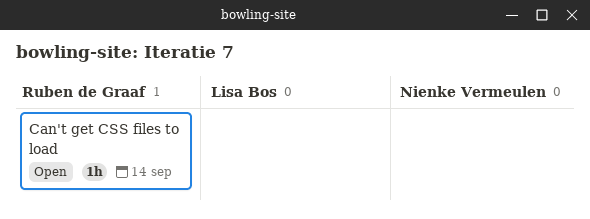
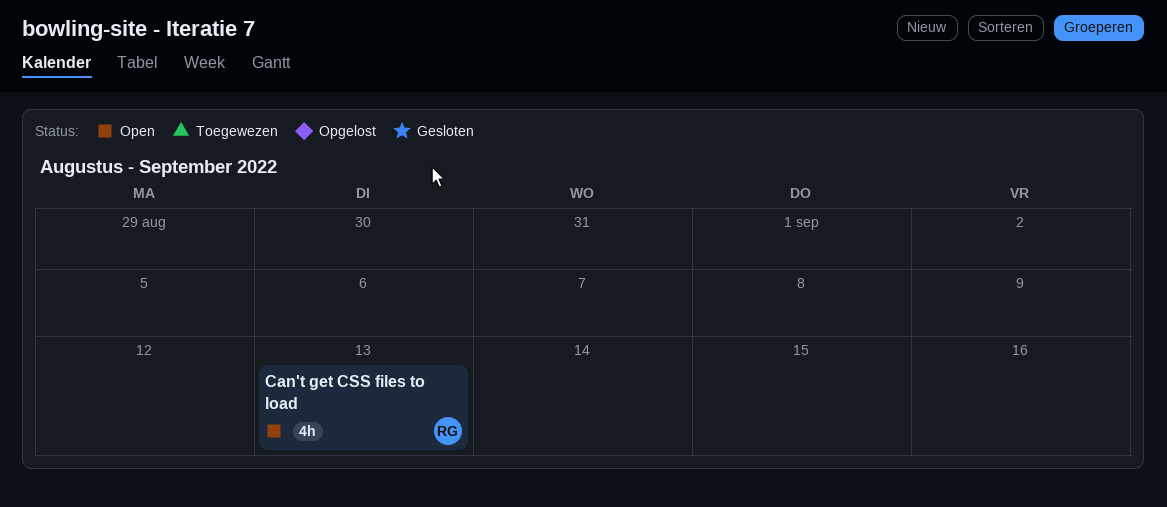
Can't get CSS files to load, estimate: 1h -> 4h
Can't get CSS files to load, due: Sep 14 -> Sep 13

